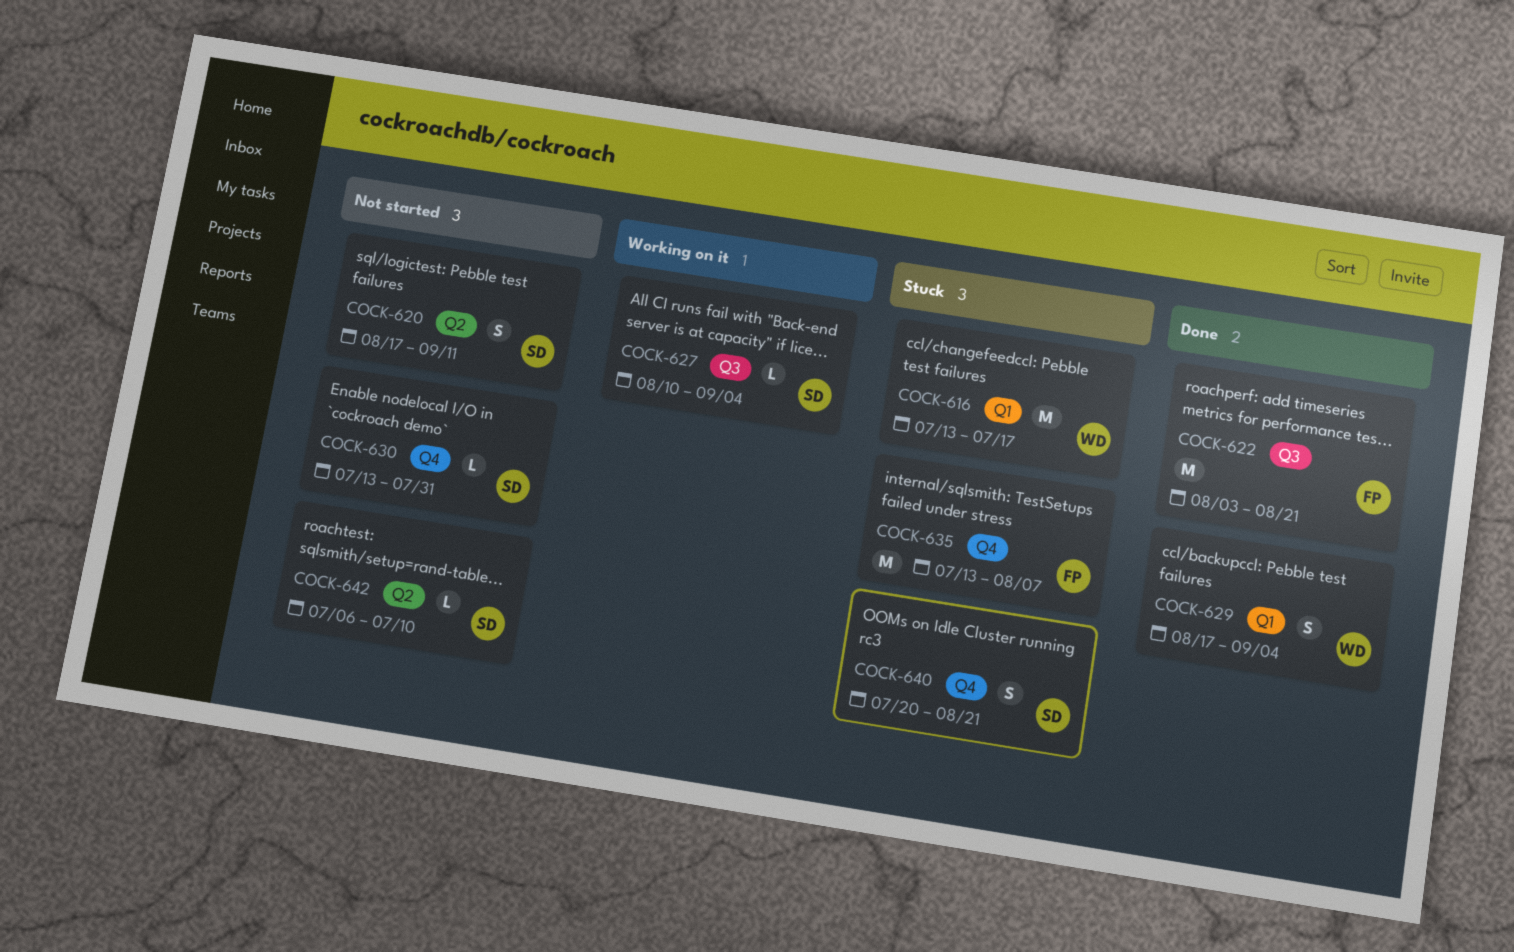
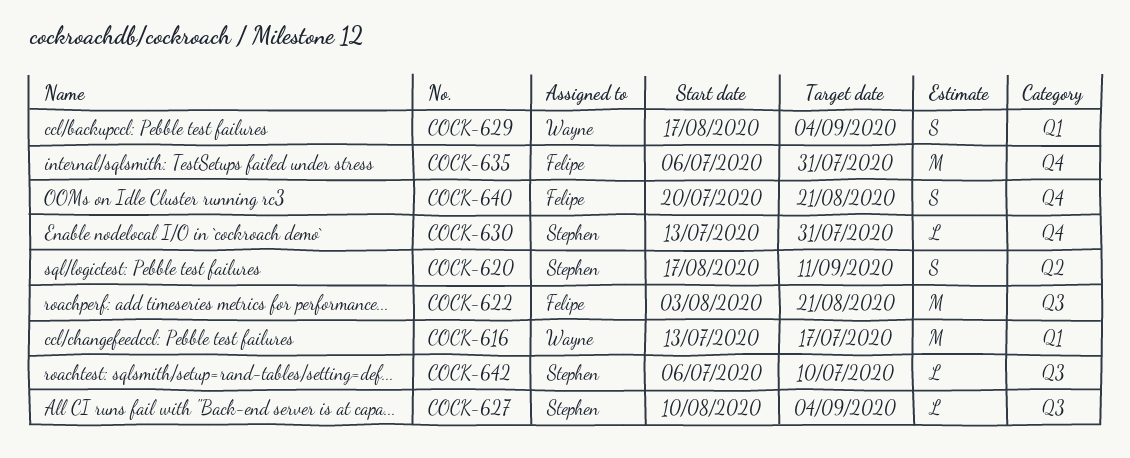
COCK-635, start: Jul 13 -> Jul 6
COCK-635, due: Aug 7 -> Jul 31
COCK-640, owner: Stephen -> Felipe
COCK-642, label: Q2 -> Q3

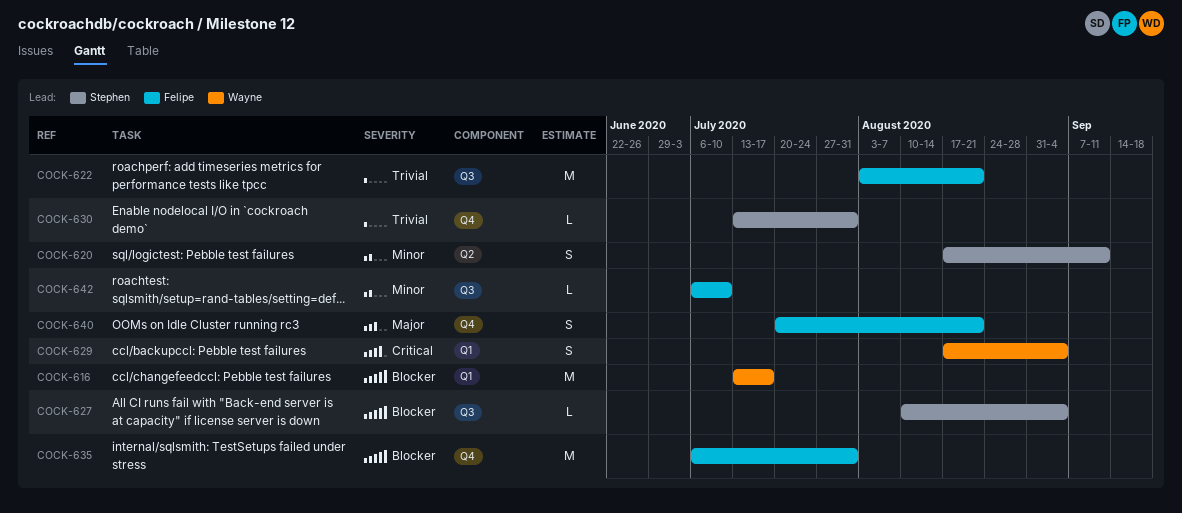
COCK-642, owner: Stephen -> Felipe

